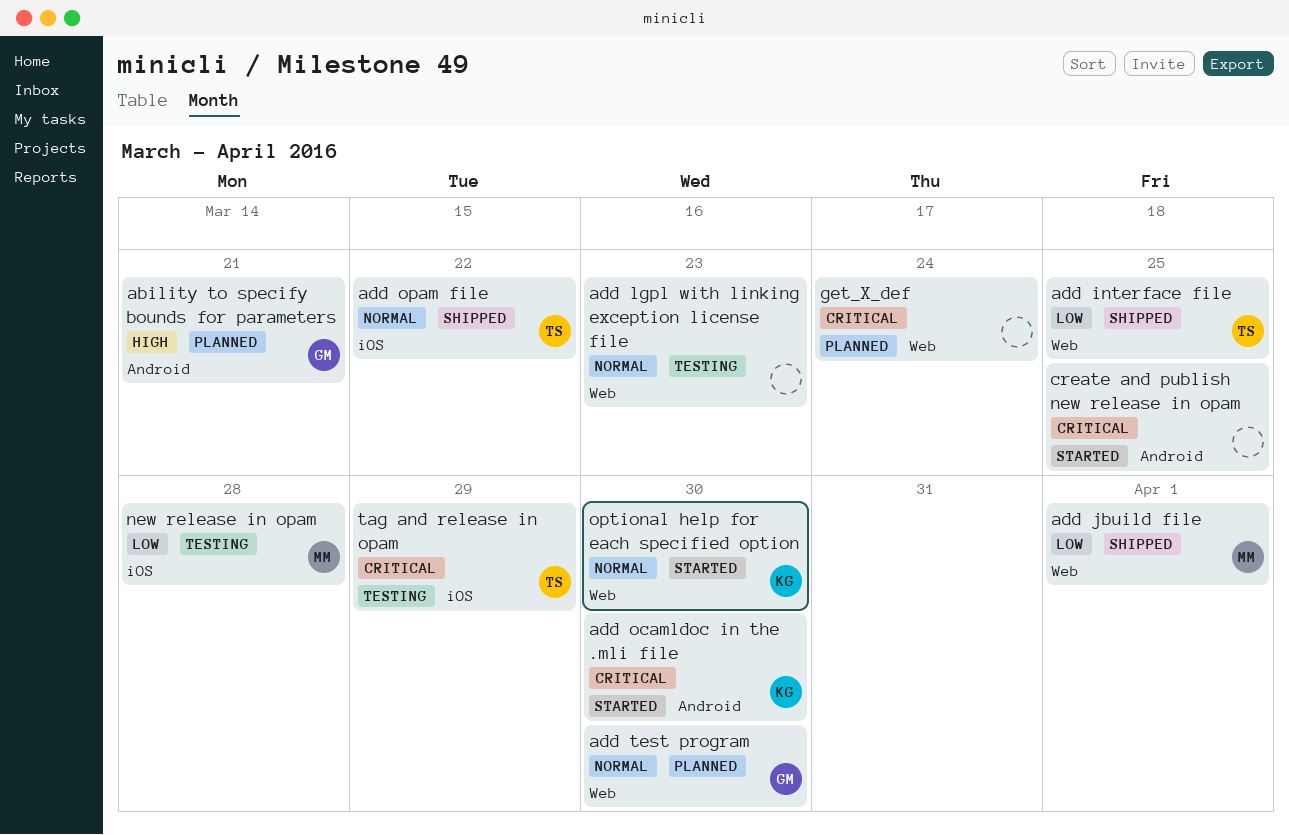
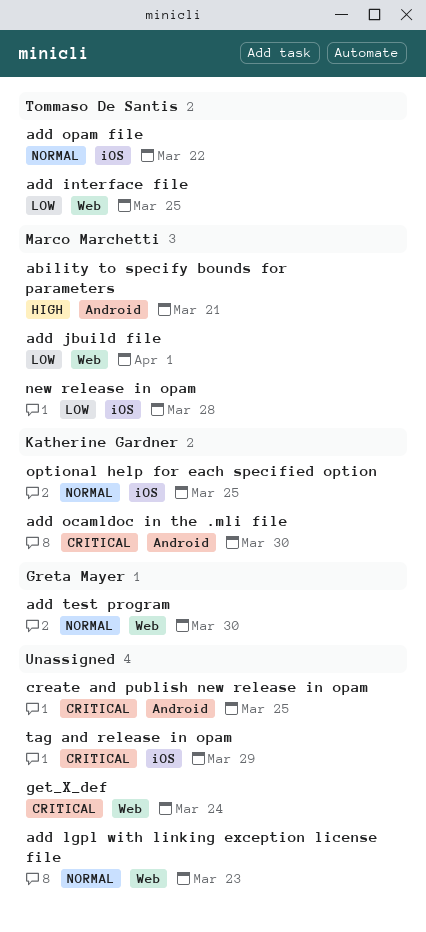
ability to specify bounds for parameters, owner: Greta Mayer -> Marco Marchetti
optional help for each specified option, label: Web -> iOS
optional help for each specified option, due: Mar 30 -> Mar 25
tag and release in opam, owner: Tommaso De Santis -> none

